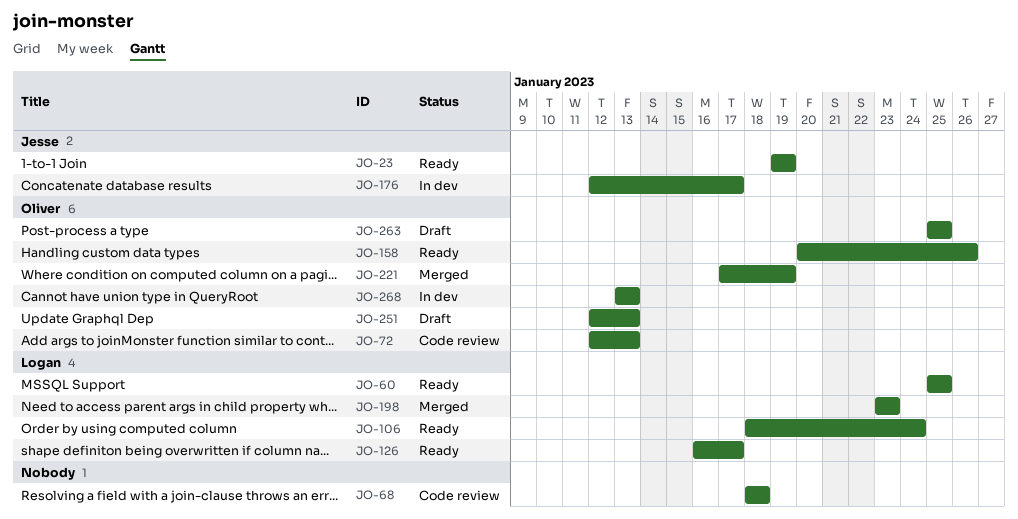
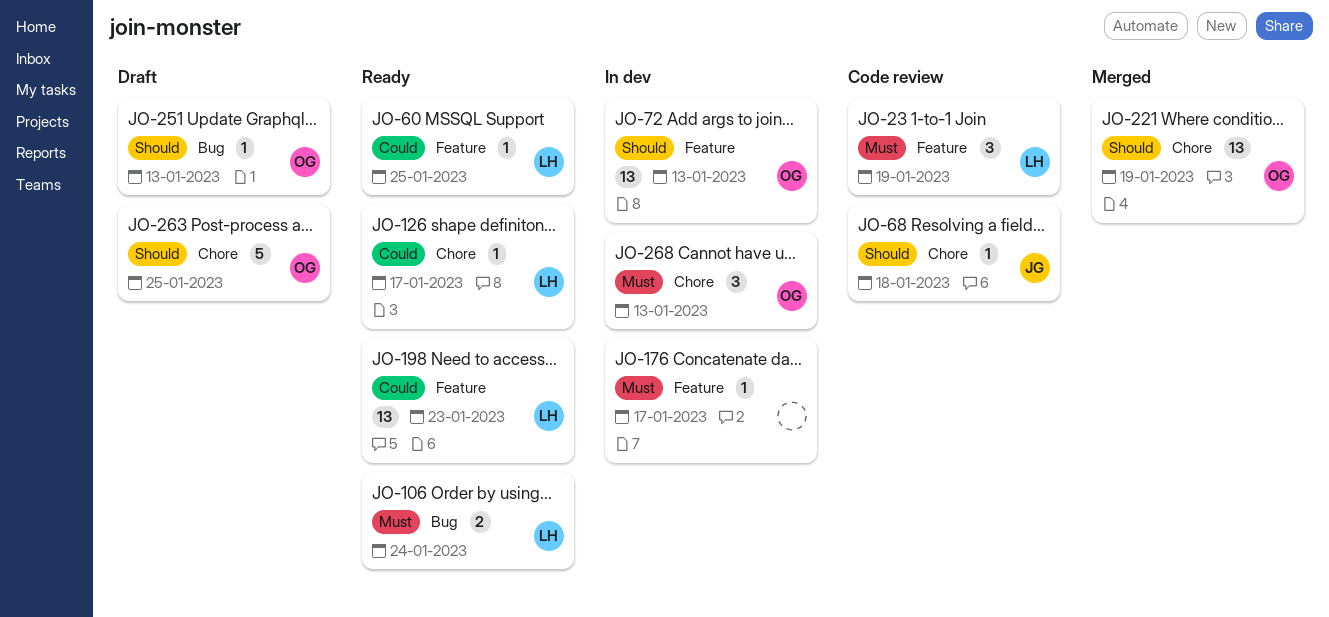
JO-23, status: Ready -> Code review
JO-23, owner: Jesse -> Logan
JO-68, owner: none -> Jesse
JO-72, status: Code review -> In dev
JO-158: present -> none
JO-176, owner: Jesse -> none
JO-198, status: Merged -> Ready

